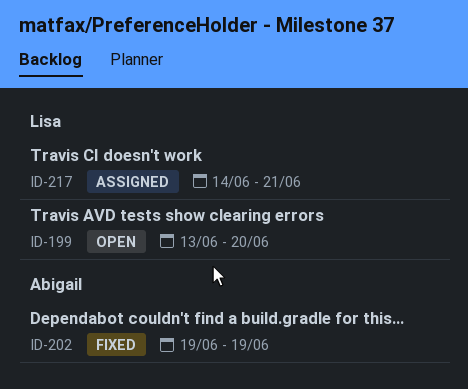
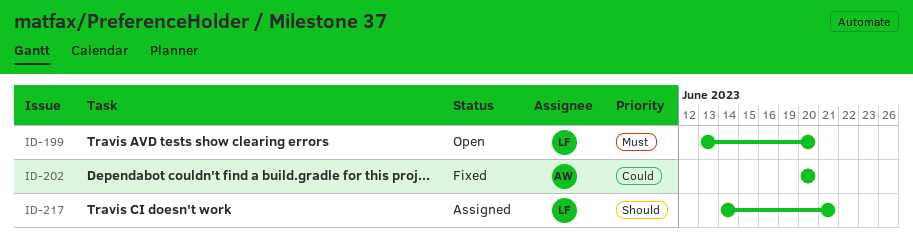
ID-202, start: Jun 19 -> Jun 20
ID-202, due: Jun 19 -> Jun 20

